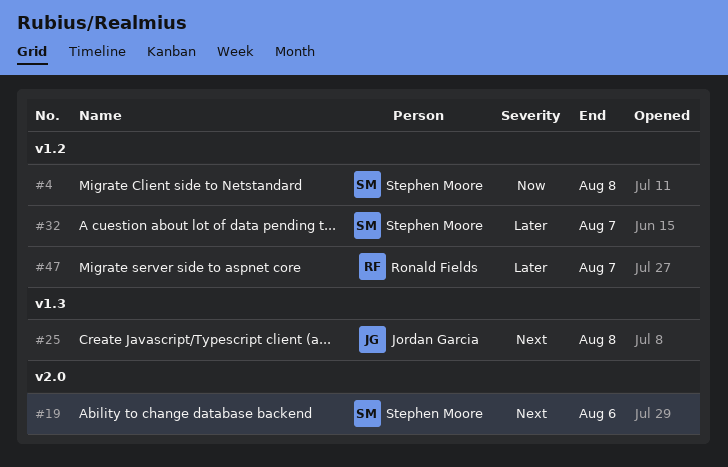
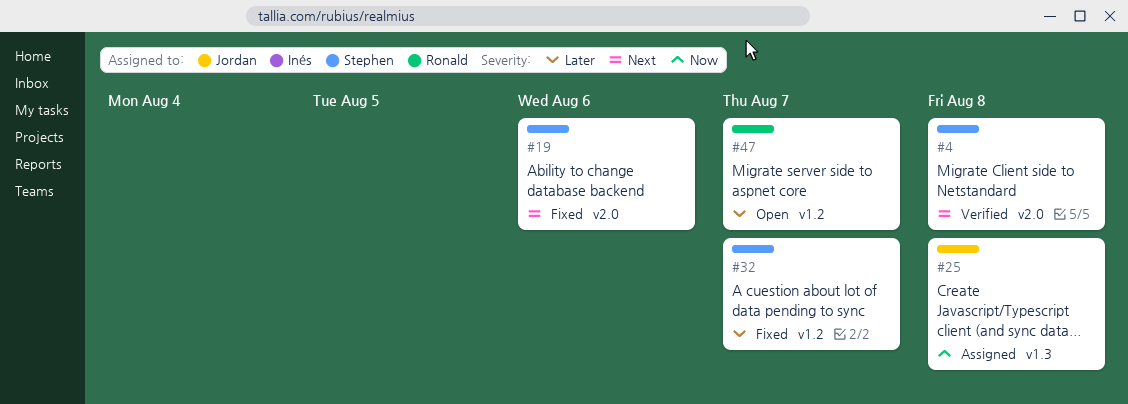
#4, priority: Now -> Next
#4, label: v1.2 -> v2.0
#25, priority: Next -> Now

